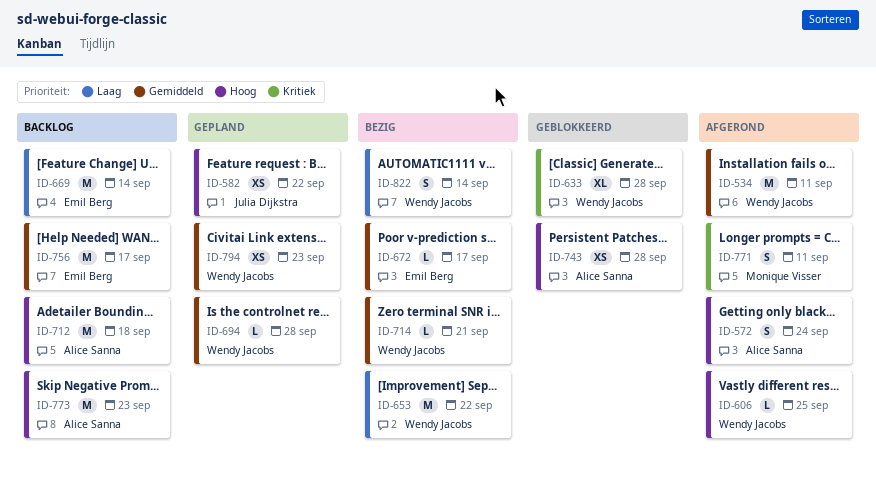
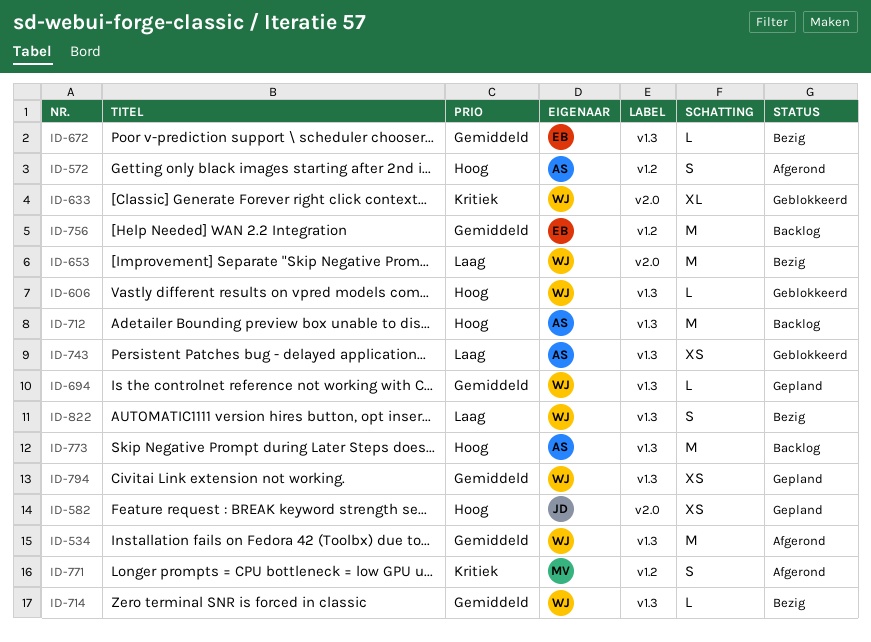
ID-606, status: Afgerond -> Geblokkeerd
ID-669: present -> none
ID-743, priority: Hoog -> Laag

